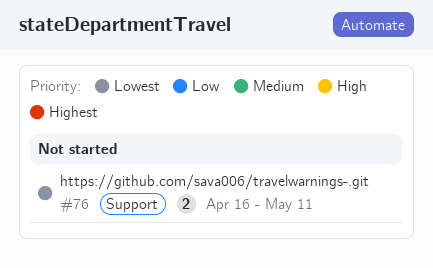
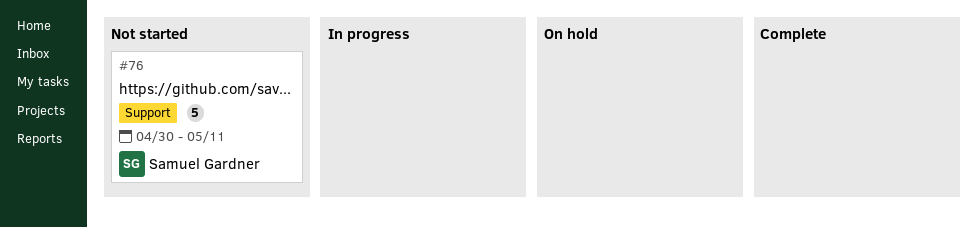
#76, estimate: 2 -> 5
#76, start: Apr 16 -> Apr 30

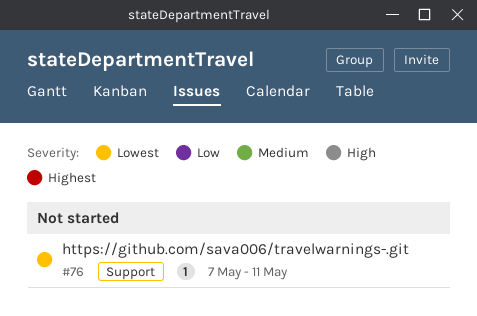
#76, estimate: 5 -> 1
#76, start: Apr 30 -> May 7

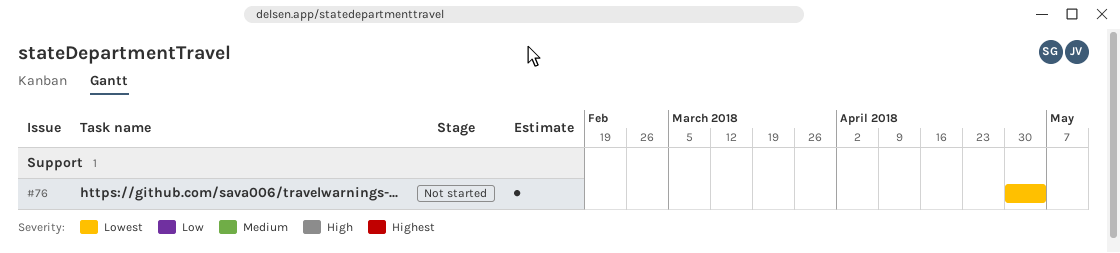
#76, start: May 7 -> Apr 30
#76, due: May 11 -> May 4

